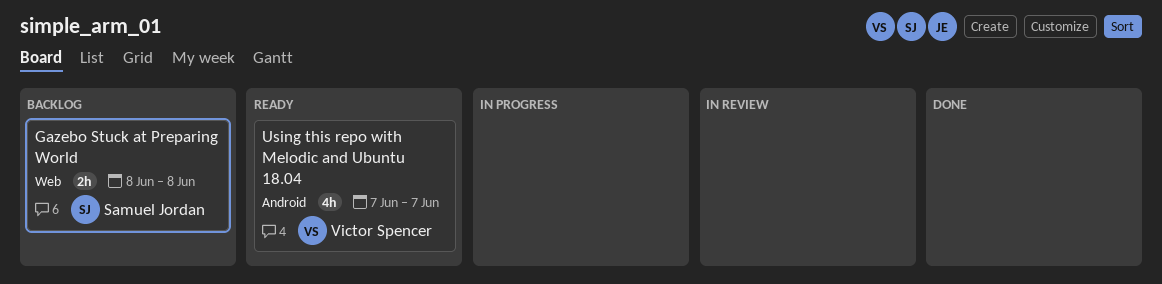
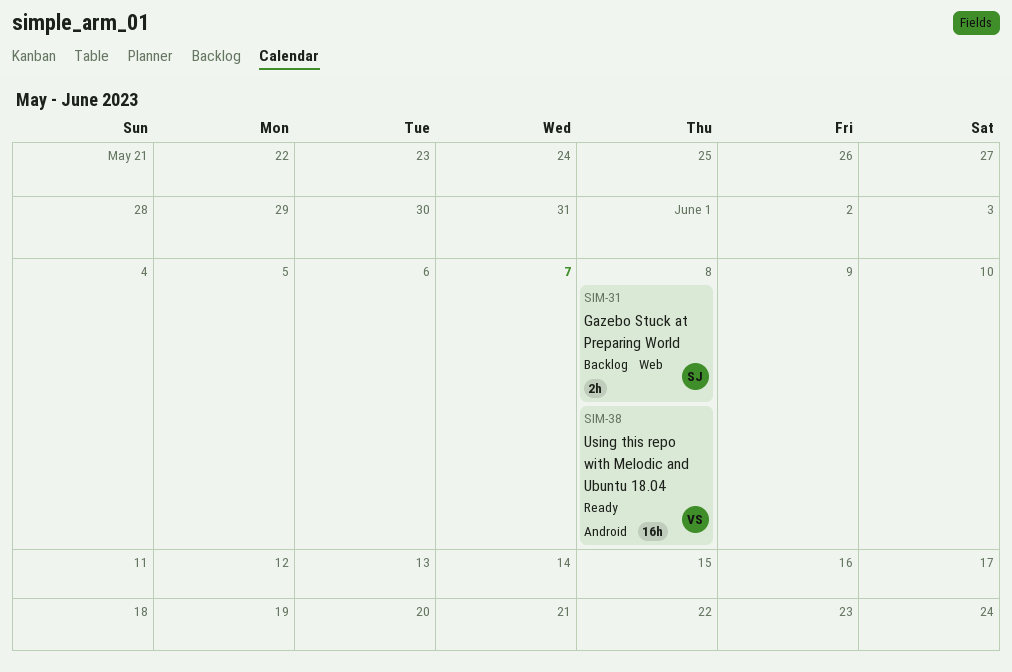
Using this repo with Melodic and Ubuntu 18.04, estimate: 4h -> 16h
Using this repo with Melodic and Ubuntu 18.04, due: Jun 7 -> Jun 8

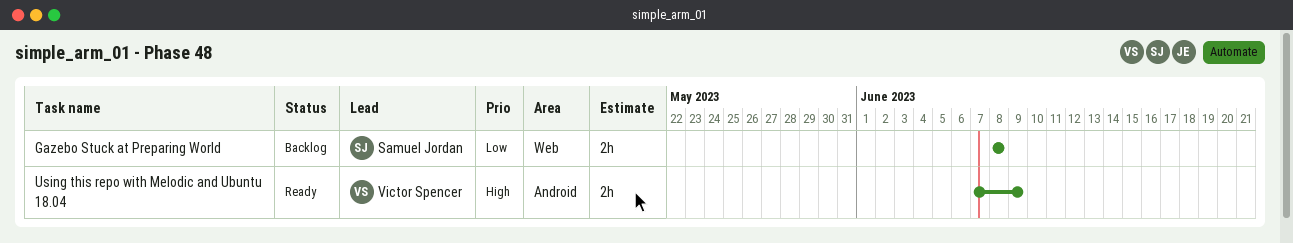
Using this repo with Melodic and Ubuntu 18.04, estimate: 16h -> 2h
Using this repo with Melodic and Ubuntu 18.04, due: Jun 8 -> Jun 9

